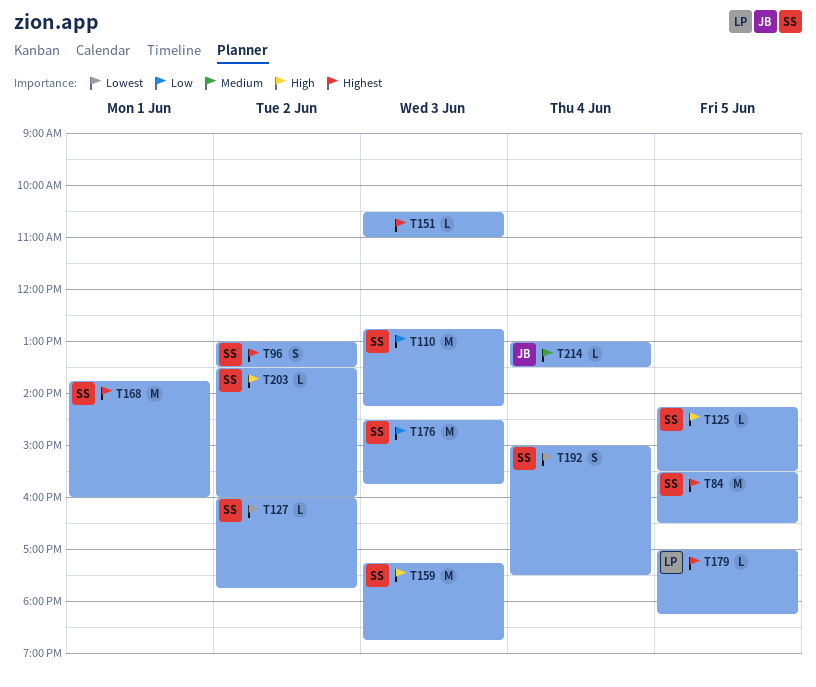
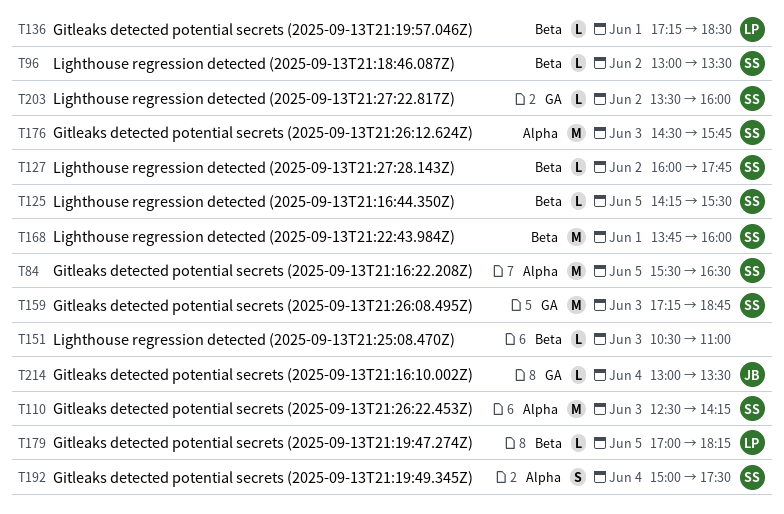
T96, estimate: S -> L
T110, begins: 12:45 -> 12:30
T136: none -> present

